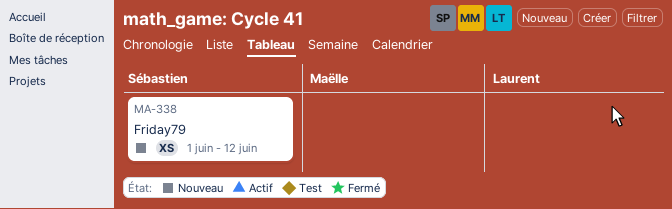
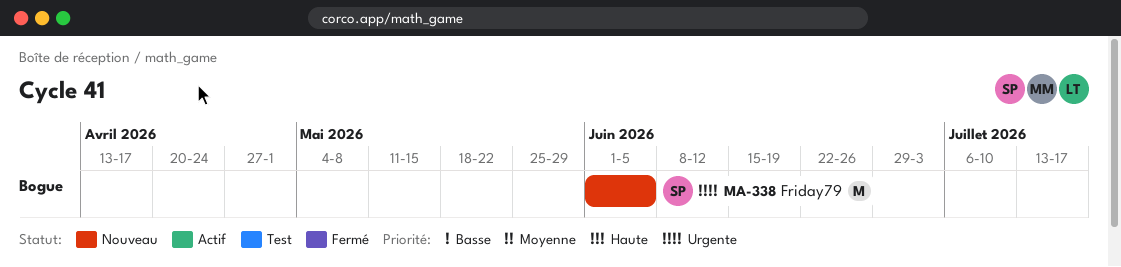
MA-338, estimate: XS -> M
MA-338, due: Jun 12 -> Jun 5

